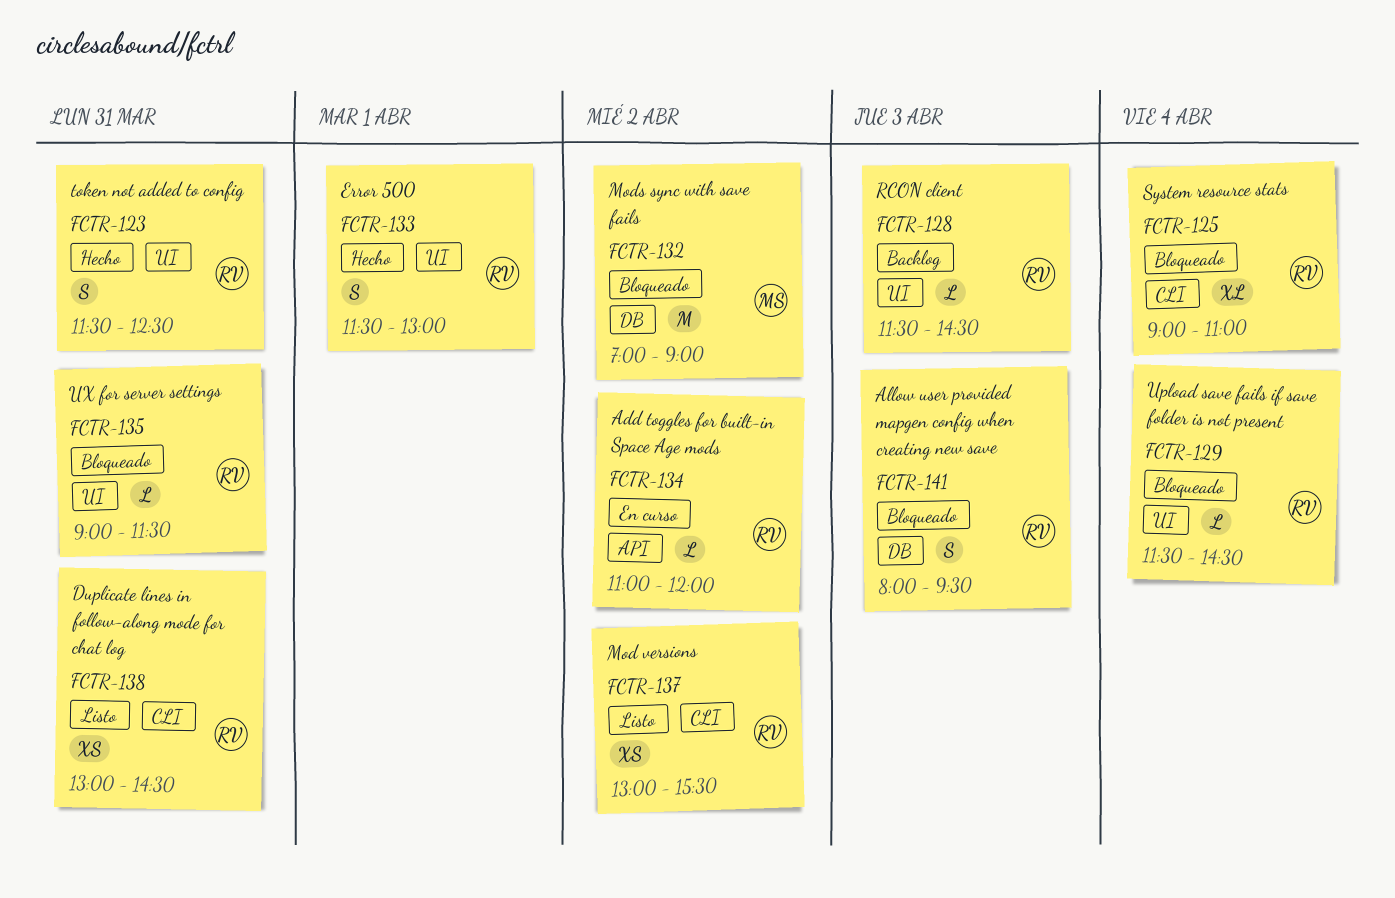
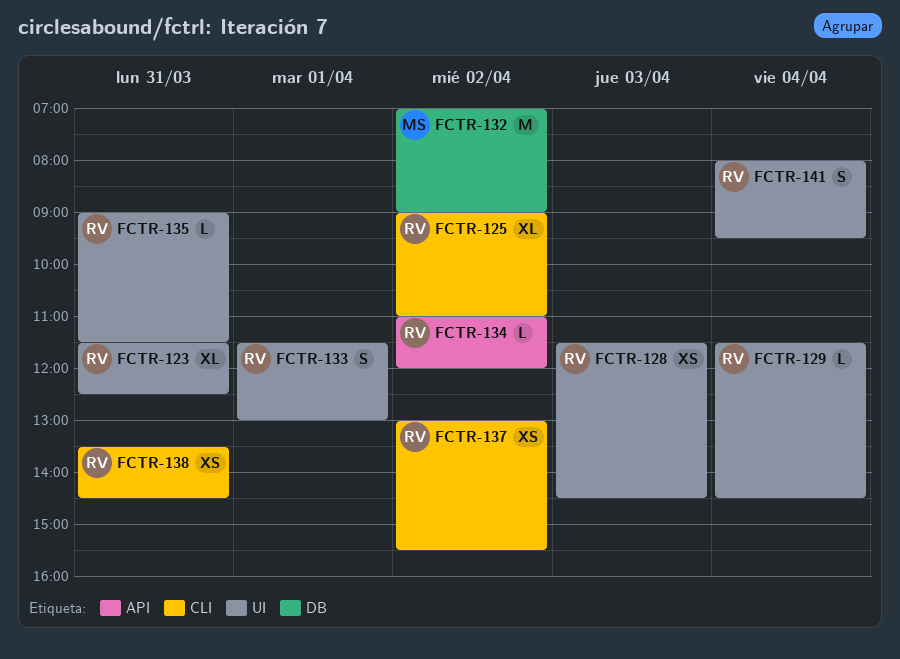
FCTR-123, estimate: S -> XL
FCTR-125, day: Apr 4 -> Apr 2
FCTR-128, estimate: L -> XS
FCTR-138, begins: 13:00 -> 13:30
FCTR-141, label: DB -> UI
FCTR-141, day: Apr 3 -> Apr 4

